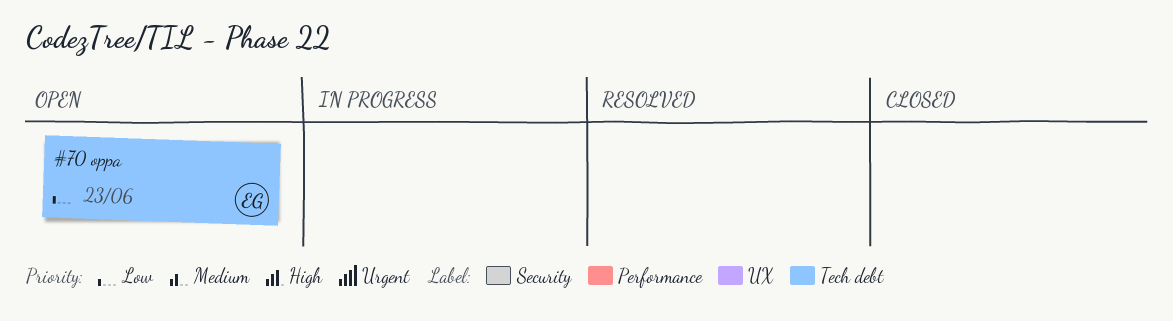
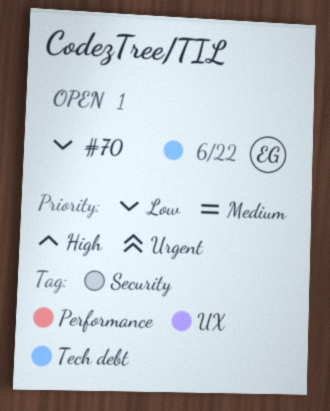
#70, due: Jun 23 -> Jun 22

